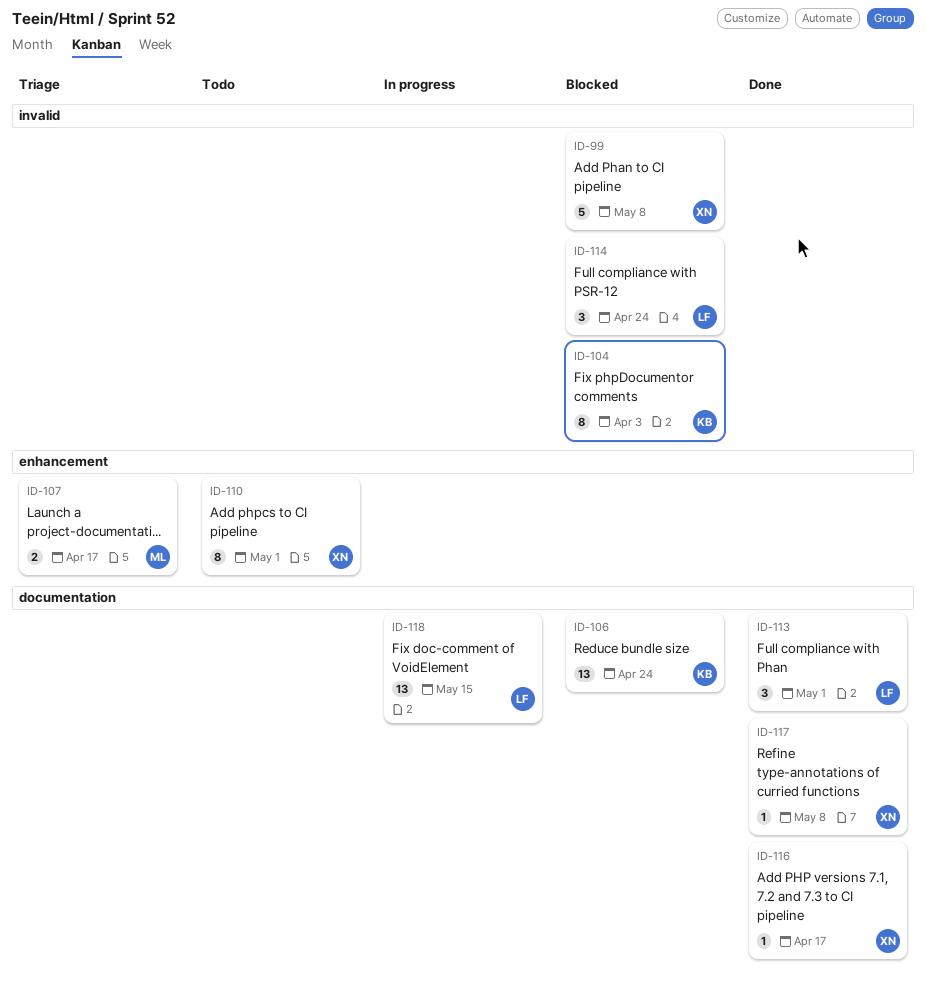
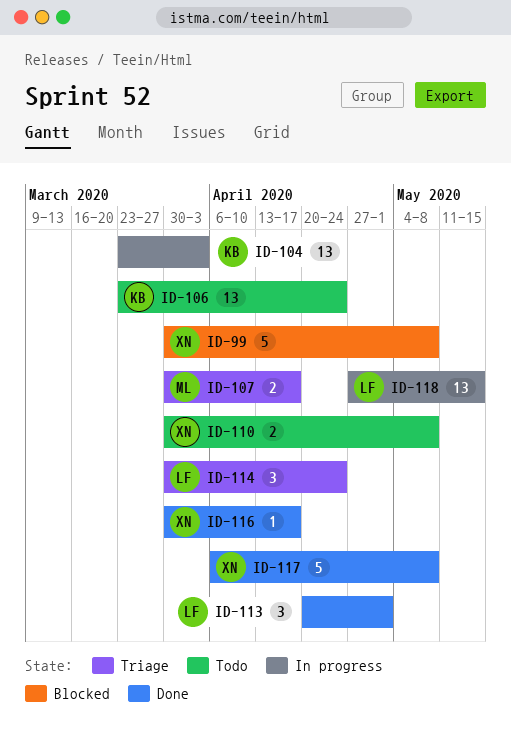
ID-104, status: Blocked -> In progress
ID-104, estimate: 8 -> 13
ID-106, status: Blocked -> Todo
ID-110, estimate: 8 -> 2
ID-110, due: May 1 -> May 8
ID-114, status: Blocked -> Triage
ID-117, estimate: 1 -> 5

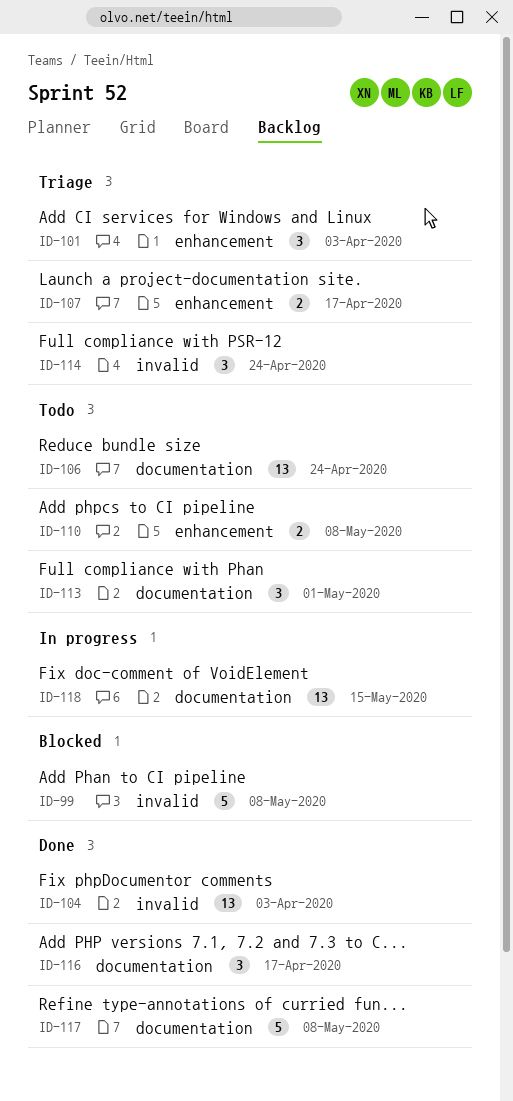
ID-101: none -> present
ID-104, status: In progress -> Done
ID-113, status: Done -> Todo
ID-116, estimate: 1 -> 3

